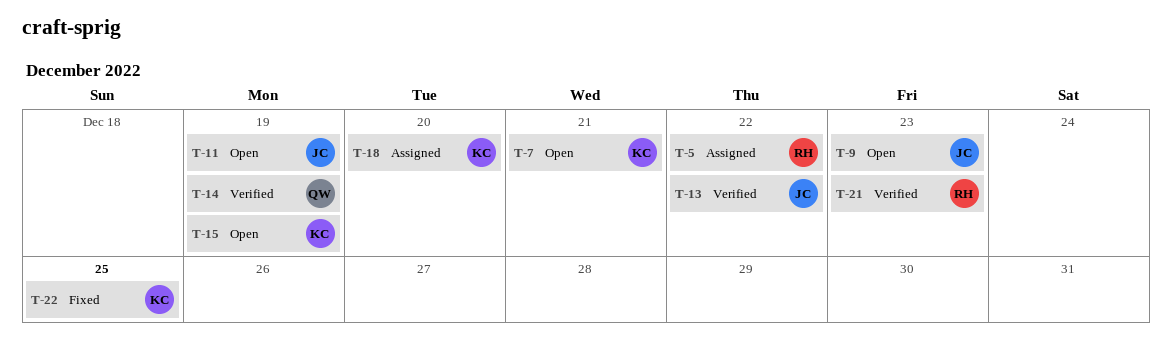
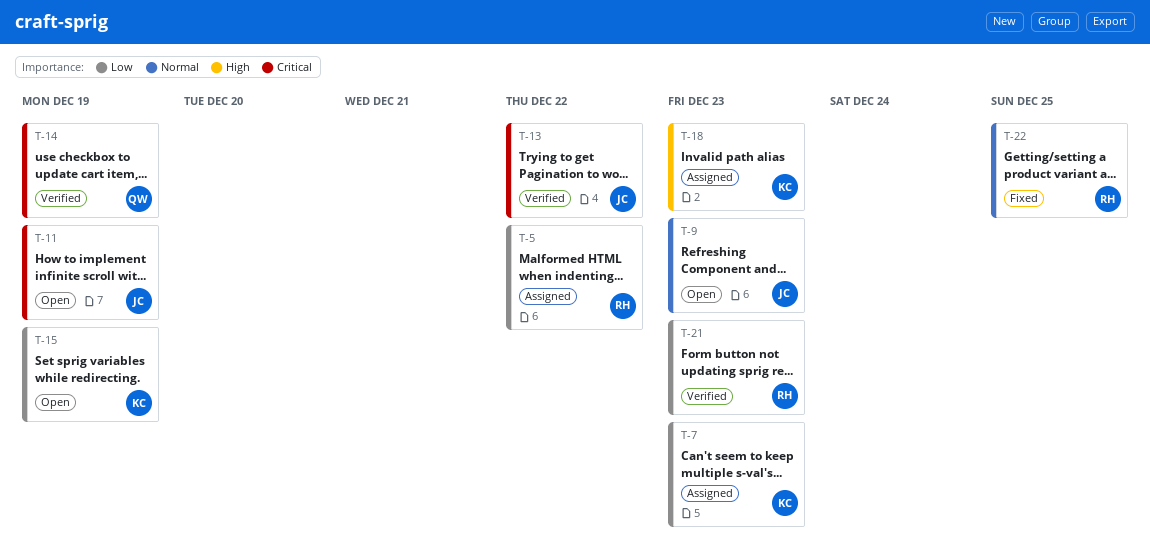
T-7, status: Open -> Assigned
T-7, due: Dec 21 -> Dec 23
T-18, due: Dec 20 -> Dec 23
T-22, owner: KC -> RH

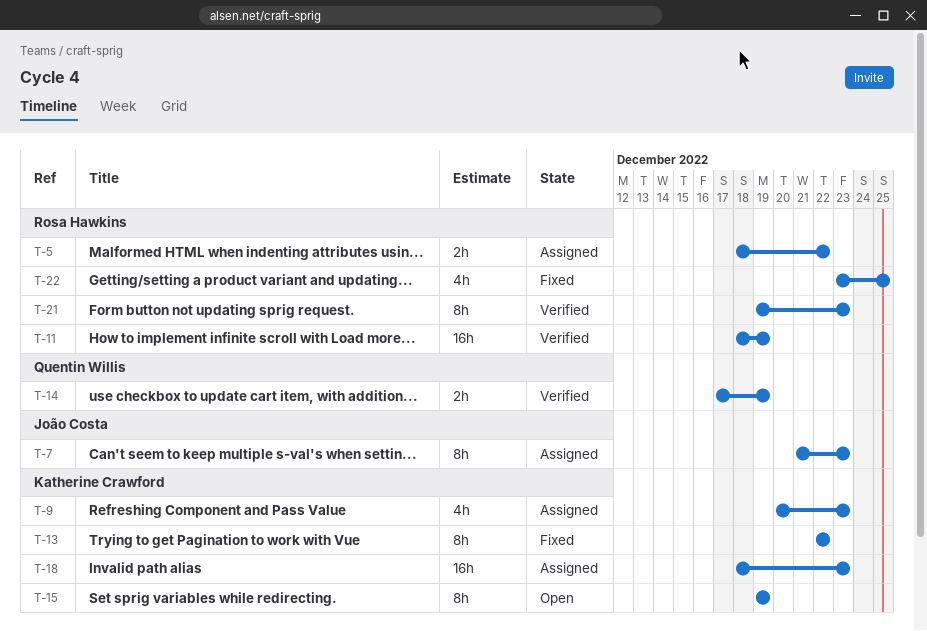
T-7, owner: Katherine Crawford -> João Costa
T-9, status: Open -> Assigned
T-9, owner: João Costa -> Katherine Crawford
T-11, status: Open -> Verified
T-11, owner: João Costa -> Rosa Hawkins
T-13, status: Verified -> Fixed
T-13, owner: João Costa -> Katherine Crawford

